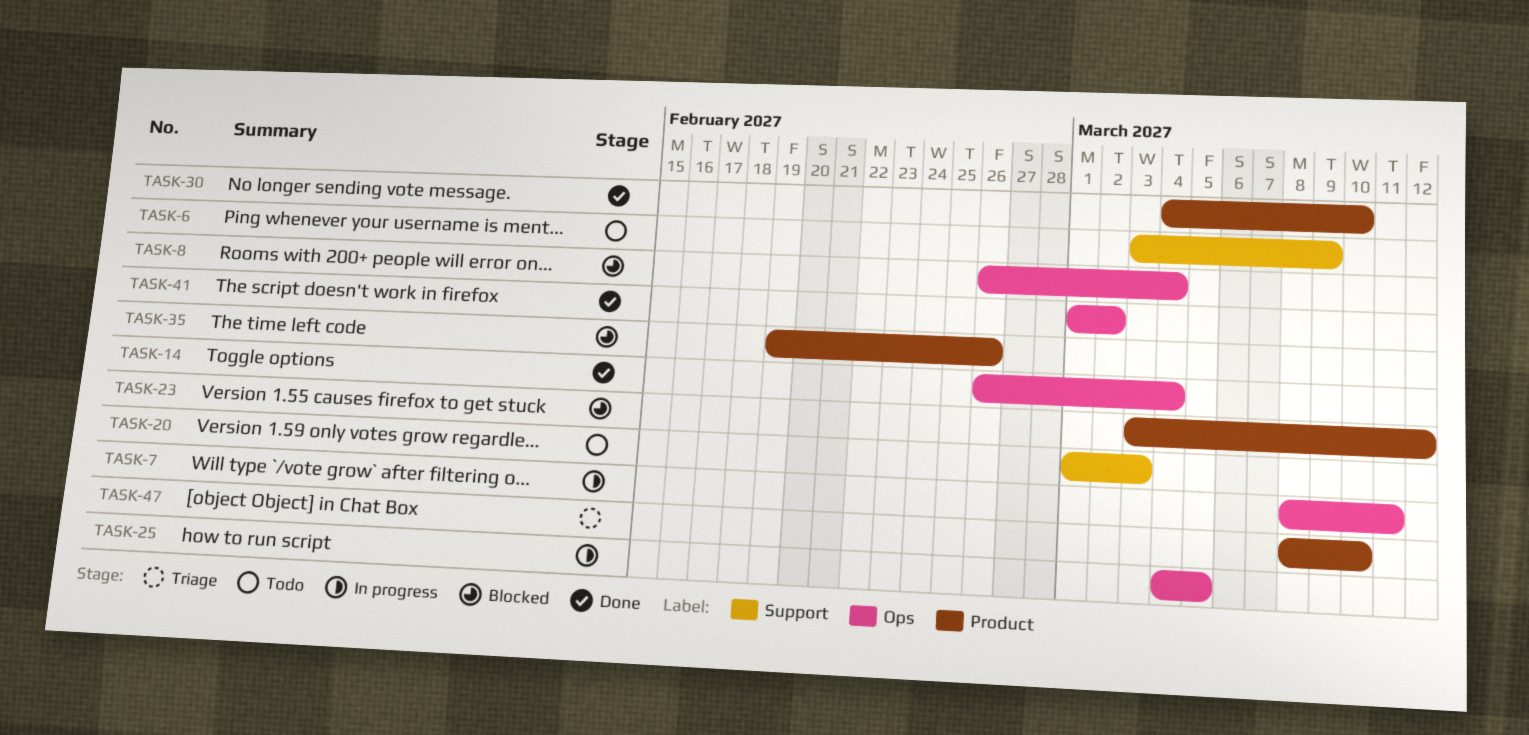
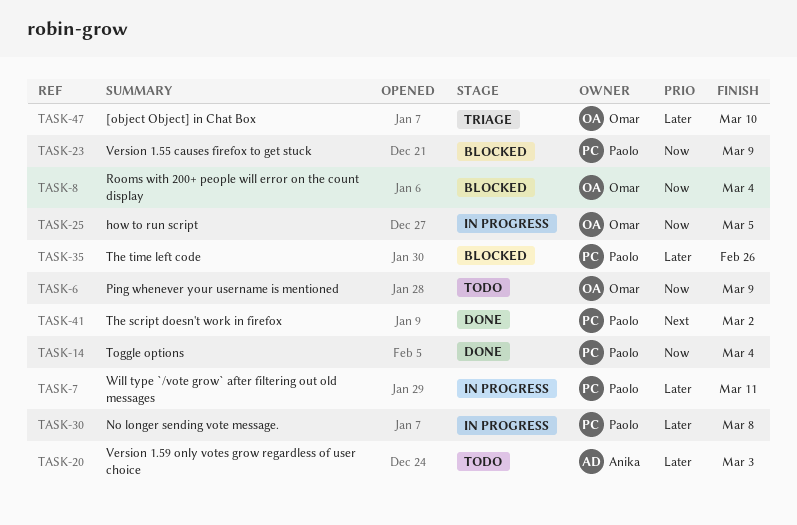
TASK-23, due: Mar 12 -> Mar 9
TASK-30, status: Done -> In progress
TASK-30, due: Mar 10 -> Mar 8

